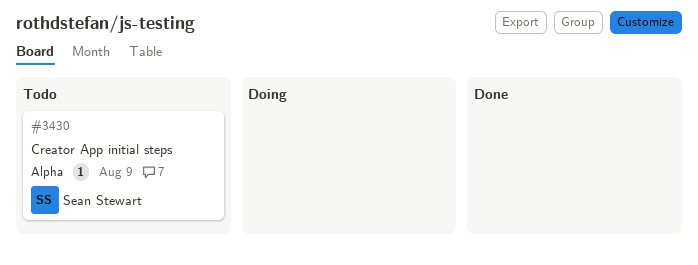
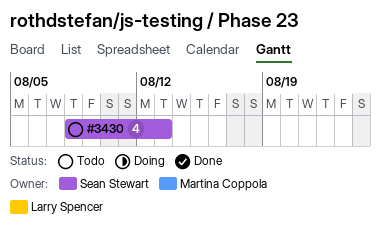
#3430, estimate: 1 -> 4
#3430, due: Aug 9 -> Aug 13

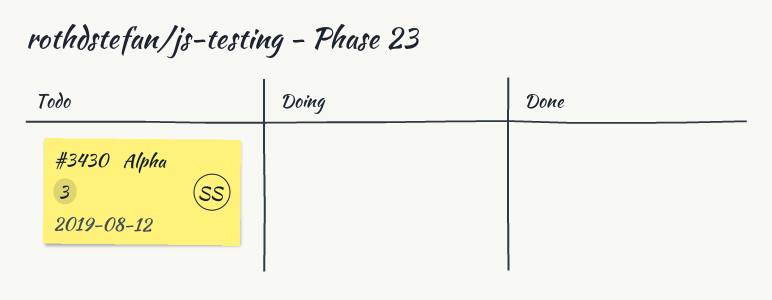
#3430, estimate: 4 -> 3
#3430, due: Aug 13 -> Aug 12

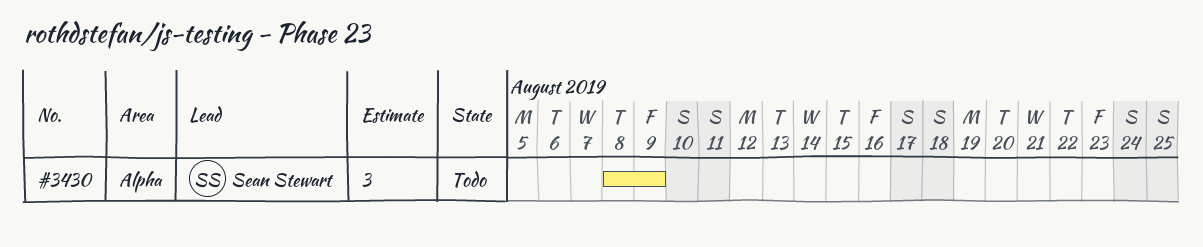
#3430, due: Aug 12 -> Aug 9

